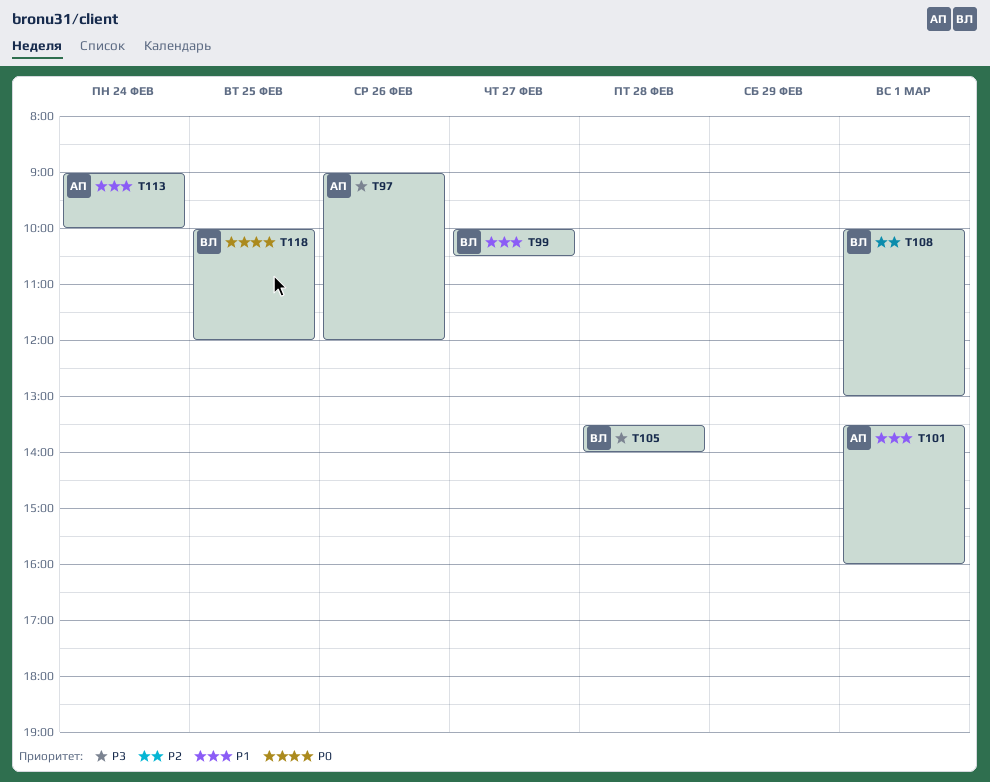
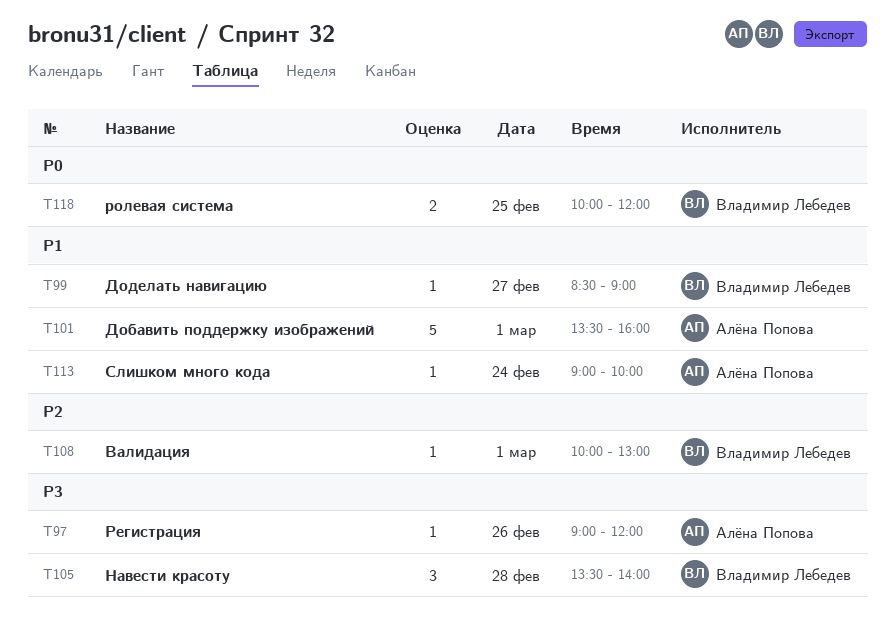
T99, begins: 10:00 -> 08:30
T99, ends: 10:30 -> 09:00

